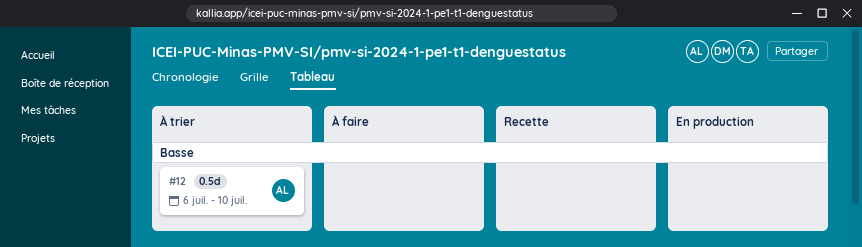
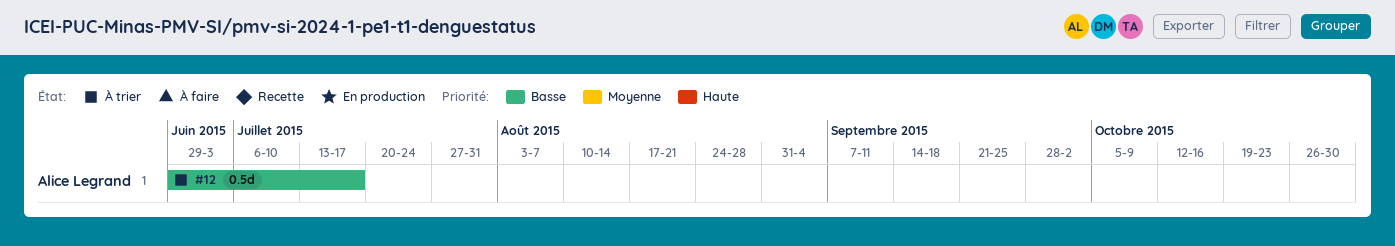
#12, start: Jul 6 -> Jun 29
#12, due: Jul 10 -> Jul 17

